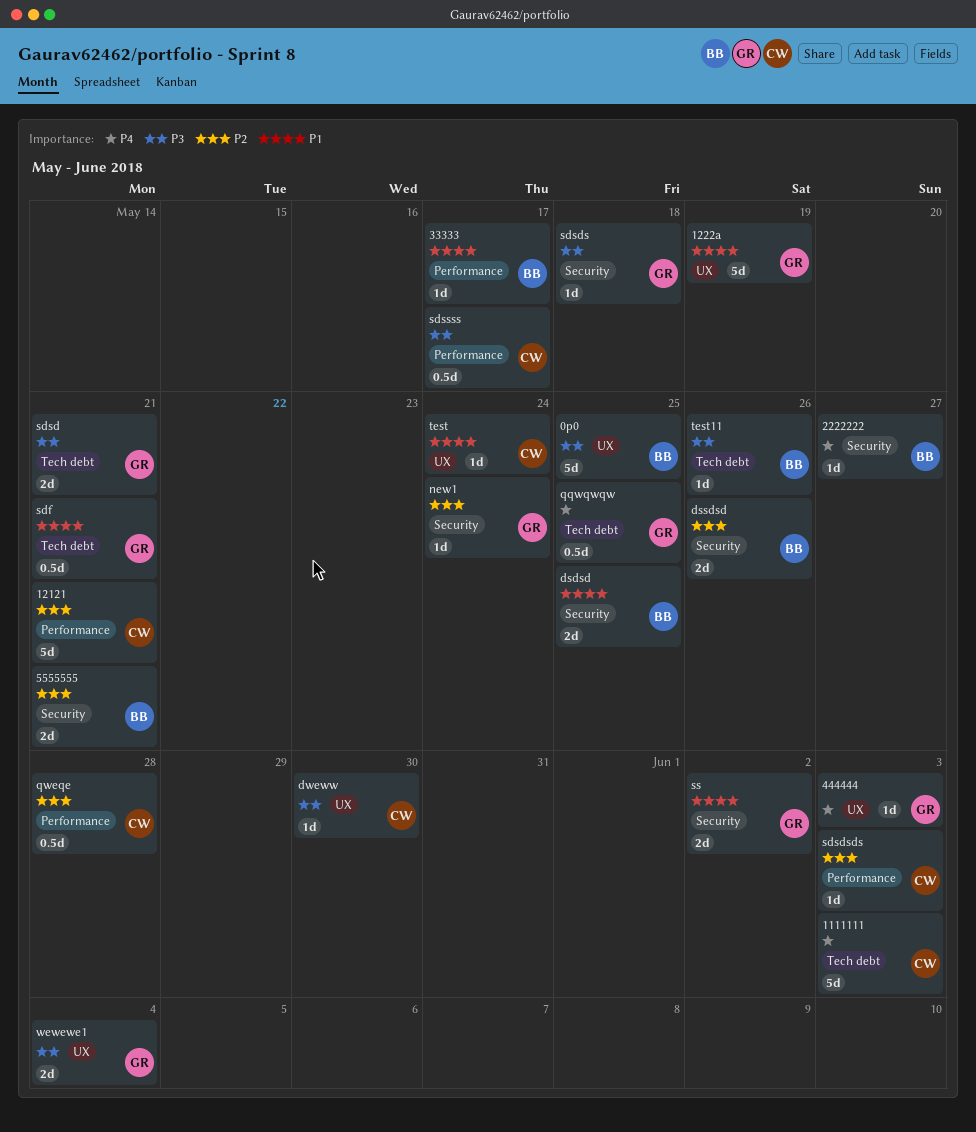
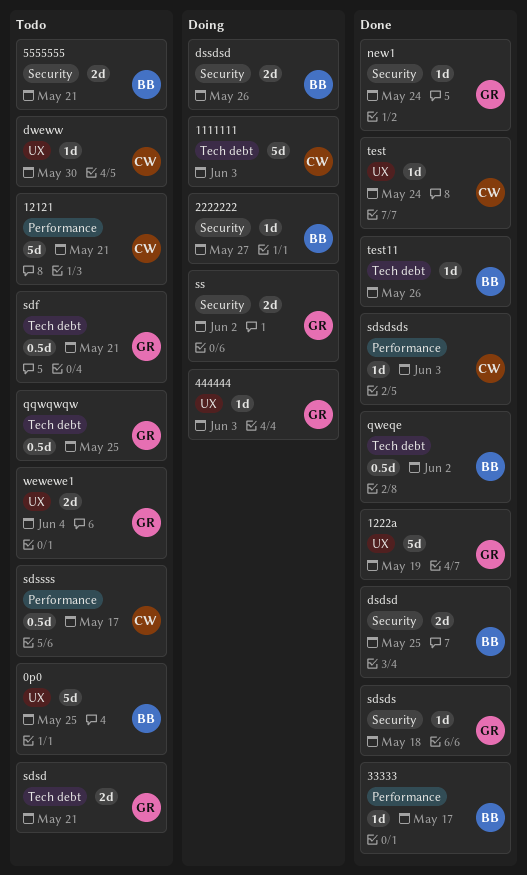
qweqe, owner: CW -> BB
qweqe, label: Performance -> Tech debt
qweqe, due: May 28 -> Jun 2

